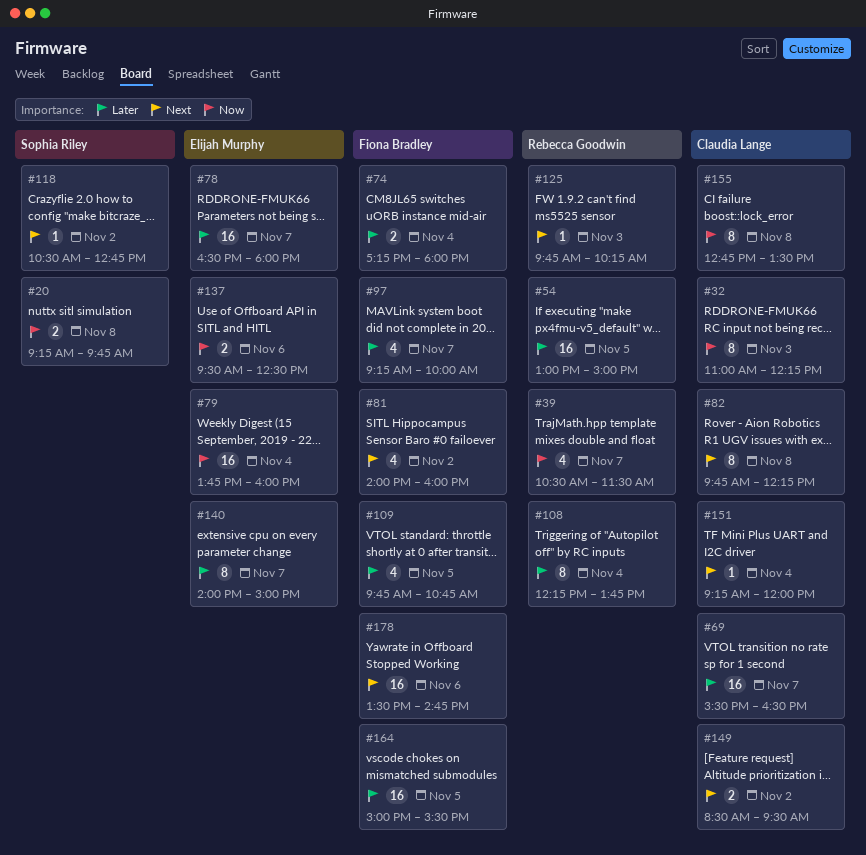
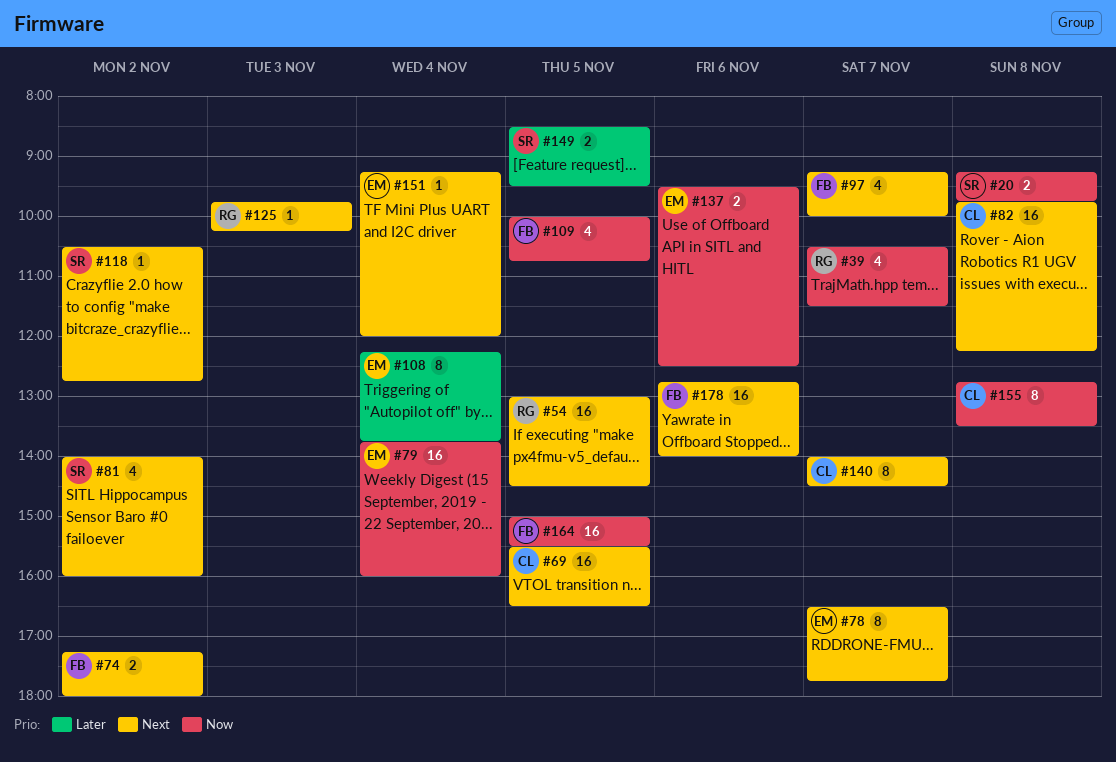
#32: present -> none
#54, priority: Later -> Next
#54, ends: 15:00 -> 14:30
#69, priority: Later -> Next
#69, day: Nov 7 -> Nov 5
#74, priority: Later -> Next
#74, day: Nov 4 -> Nov 2
#78, priority: Later -> Next
#78, estimate: 16 -> 8
#78, ends: 18:00 -> 17:45
#81, owner: Fiona Bradley -> Sophia Riley
#82, estimate: 8 -> 16
#97, priority: Later -> Next
#108, owner: Rebecca Goodwin -> Elijah Murphy
#109, priority: Later -> Now
#109, begins: 09:45 -> 10:00
#140, owner: Elijah Murphy -> Claudia Lange
#140, priority: Later -> Next
#140, ends: 15:00 -> 14:30
#149, owner: Claudia Lange -> Sophia Riley
#149, priority: Next -> Later
#149, day: Nov 2 -> Nov 5
#151, owner: Claudia Lange -> Elijah Murphy
#164, priority: Later -> Now
#178, begins: 13:30 -> 12:45
#178, ends: 14:45 -> 14:00

